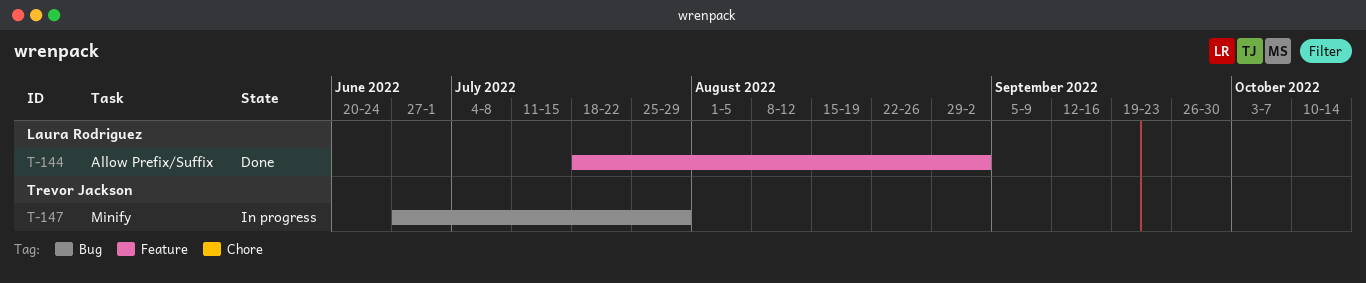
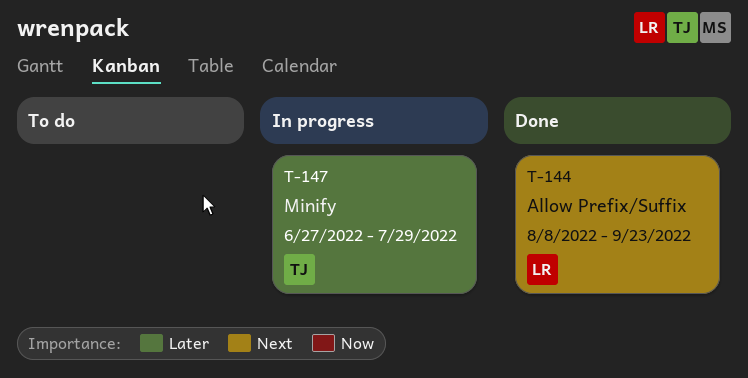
T-144, start: Jul 18 -> Aug 8
T-144, due: Sep 2 -> Sep 23

